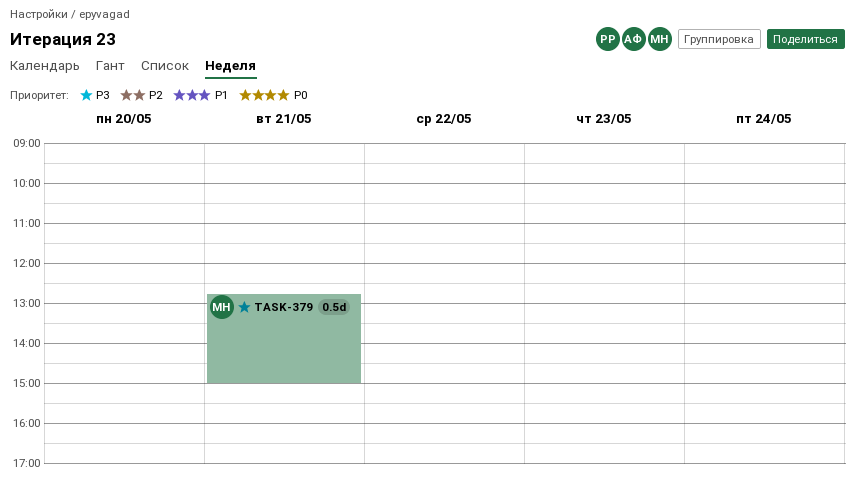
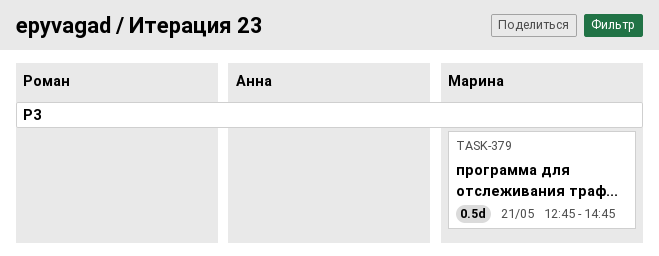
TASK-379, ends: 15:00 -> 14:45

